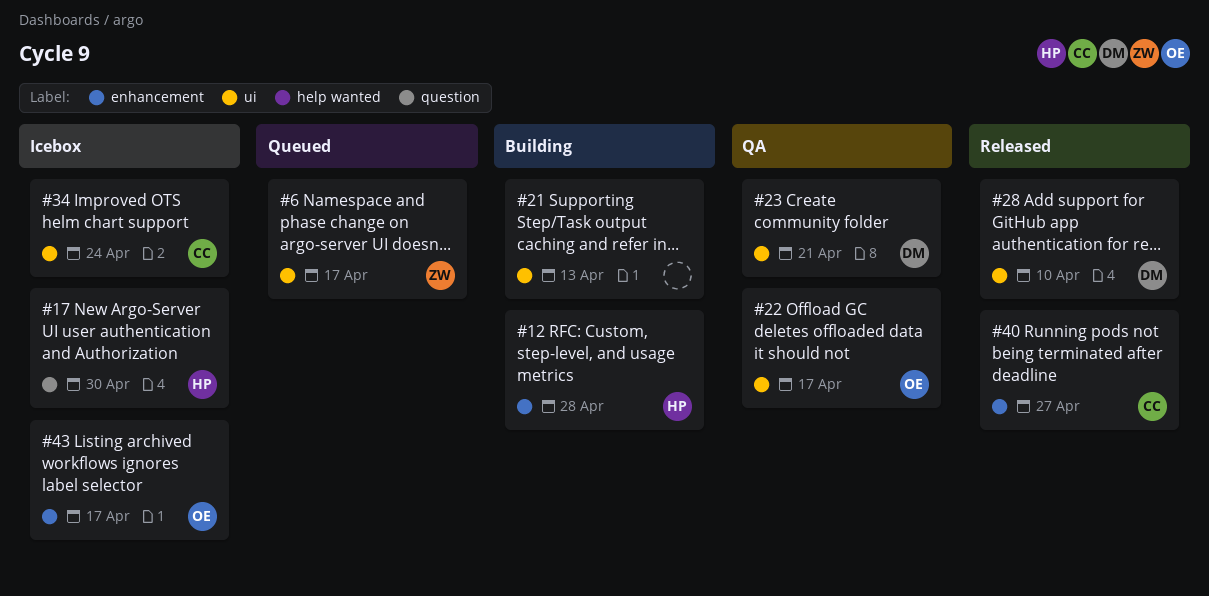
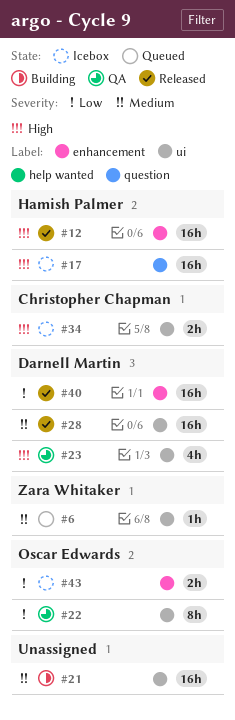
#12, status: Building -> Released
#40, owner: Christopher Chapman -> Darnell Martin

